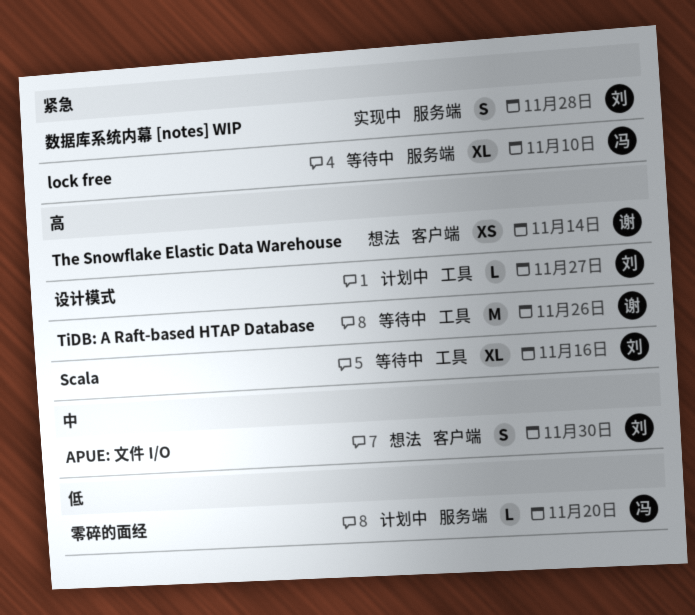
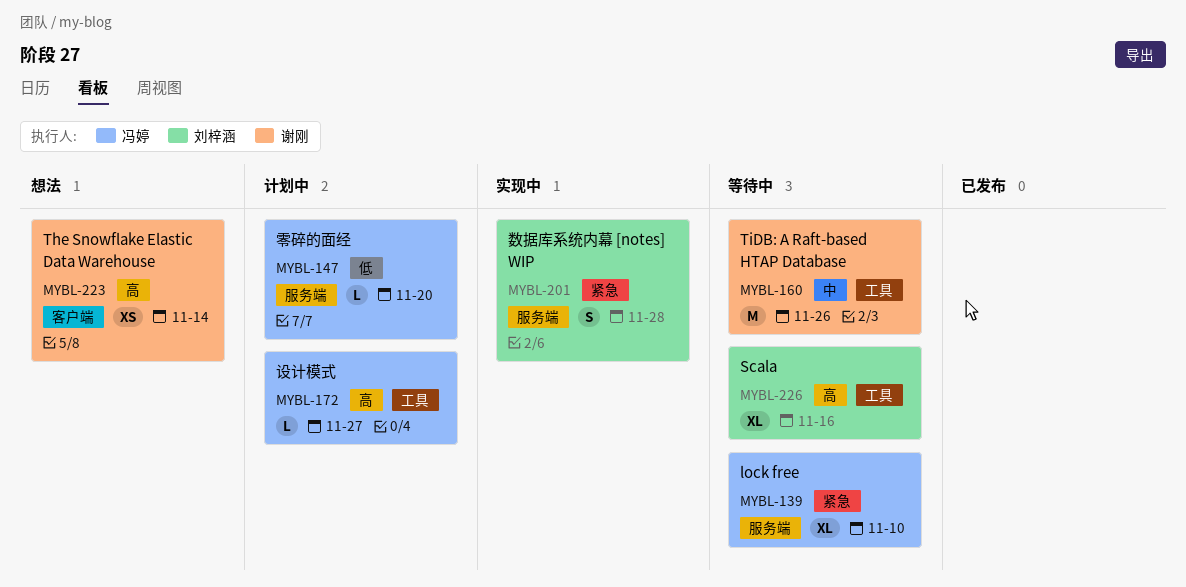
APUE: 文件 I/O: present -> none
TiDB: A Raft-based HTAP Database, priority: 高 -> 中
设计模式, owner: 刘梓涵 -> 冯婷

